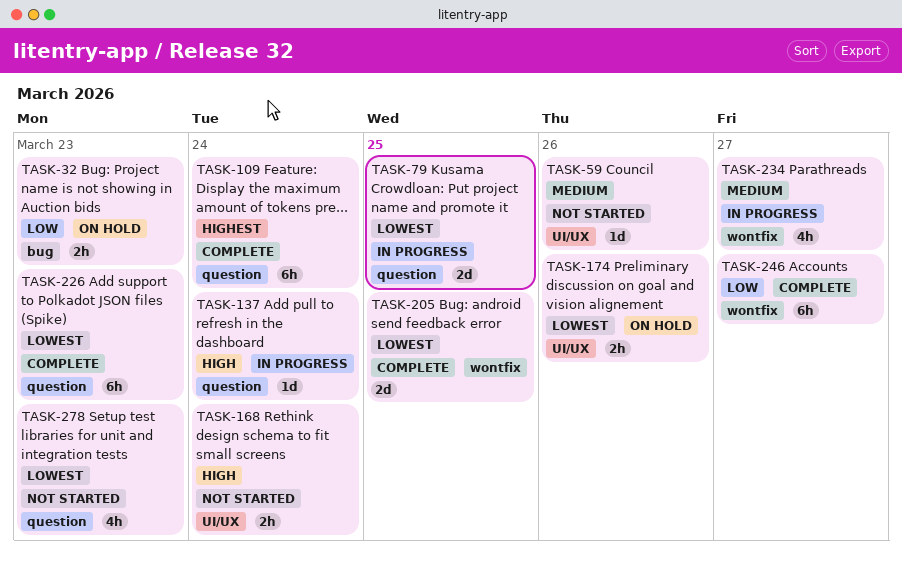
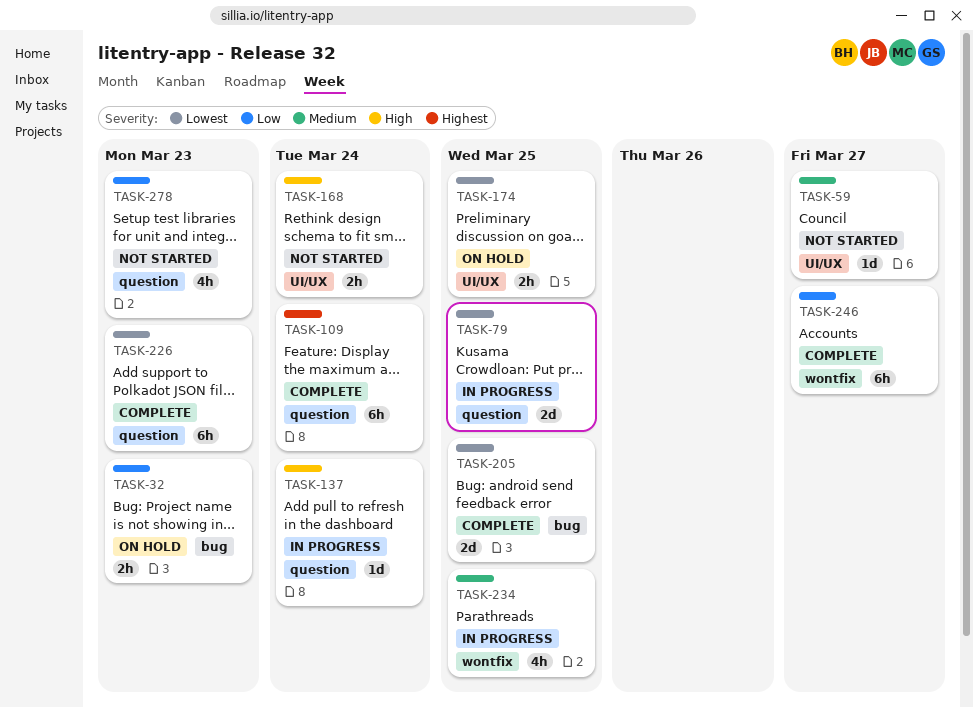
TASK-59, due: Mar 26 -> Mar 27
TASK-174, due: Mar 26 -> Mar 25
TASK-205, label: wontfix -> bug
TASK-234, due: Mar 27 -> Mar 25
TASK-278, priority: Lowest -> Low

